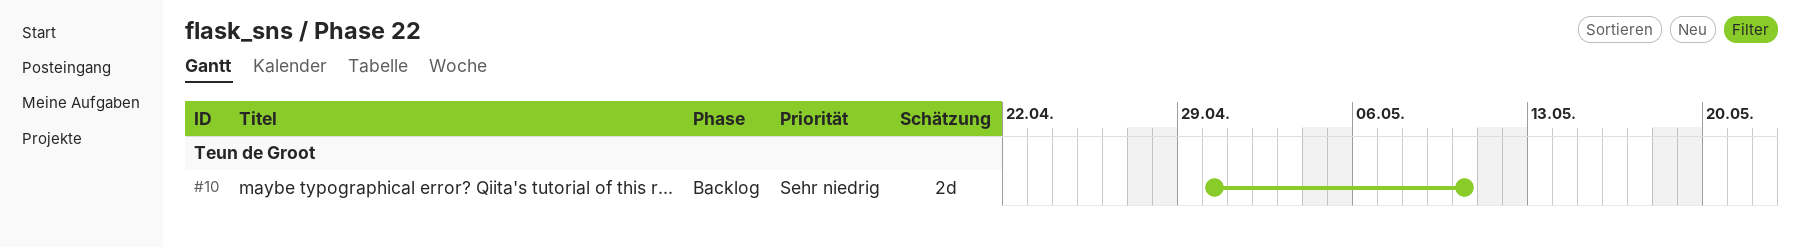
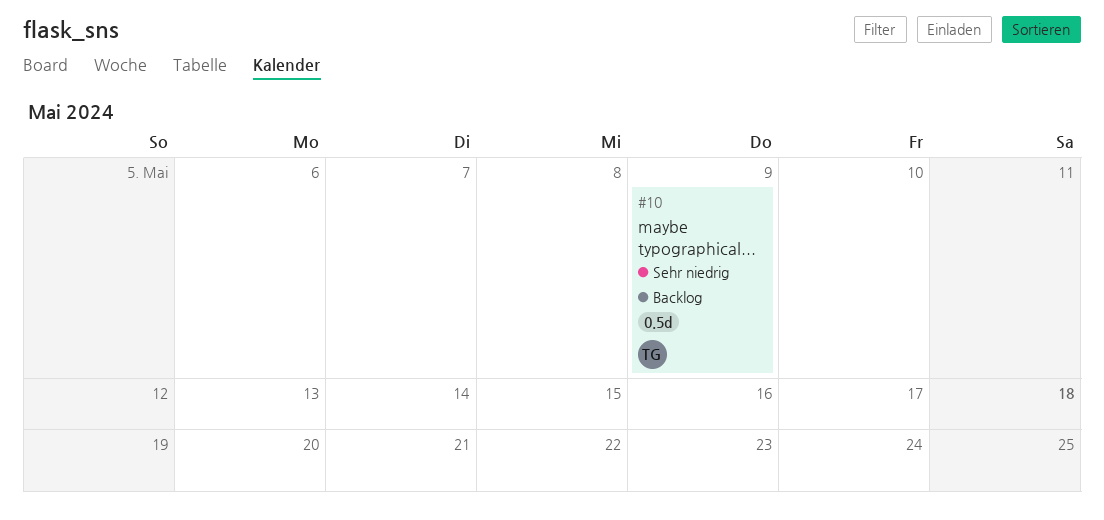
#10, estimate: 2d -> 0.5d
#10, due: May 10 -> May 9

